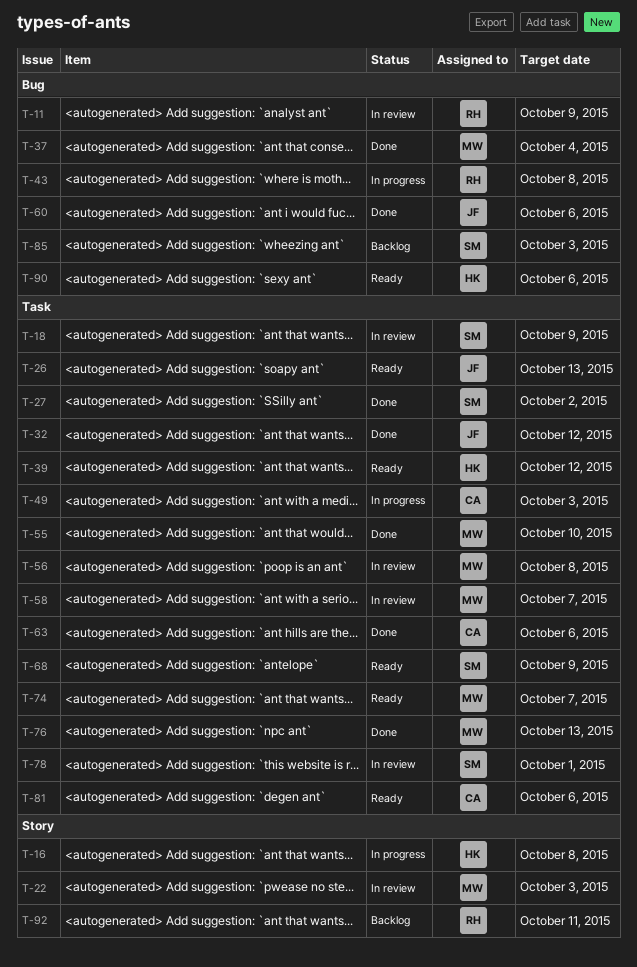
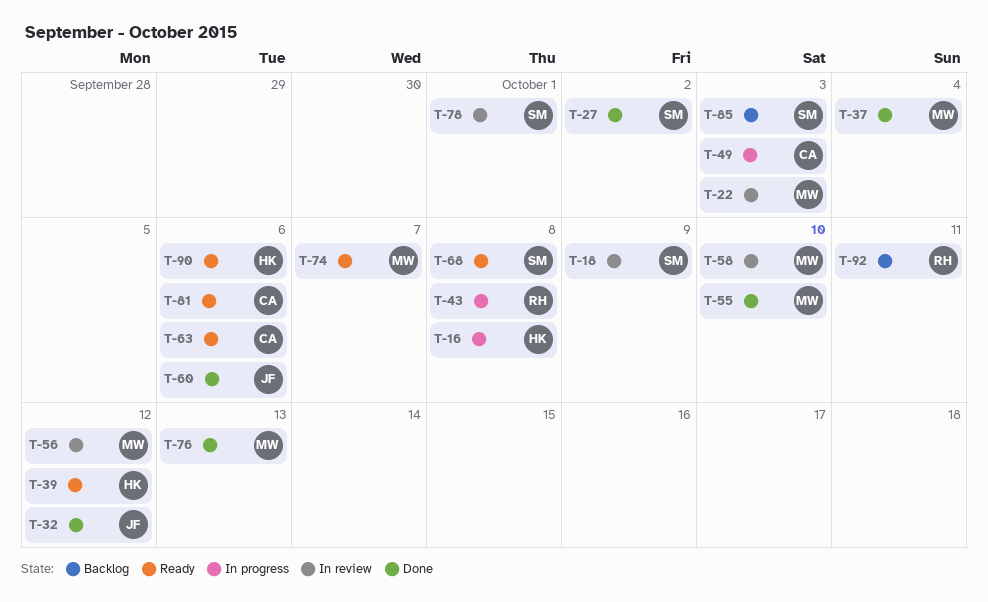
T-11: present -> none
T-26: present -> none
T-56, due: Oct 8 -> Oct 12
T-58, due: Oct 7 -> Oct 10
T-63, status: Done -> Ready
T-68, due: Oct 9 -> Oct 8

